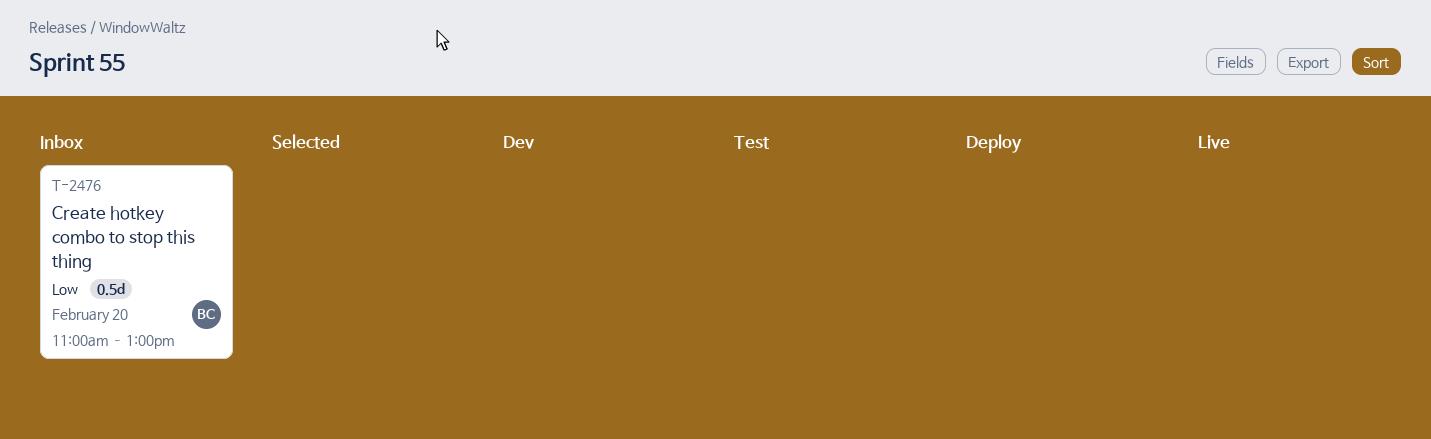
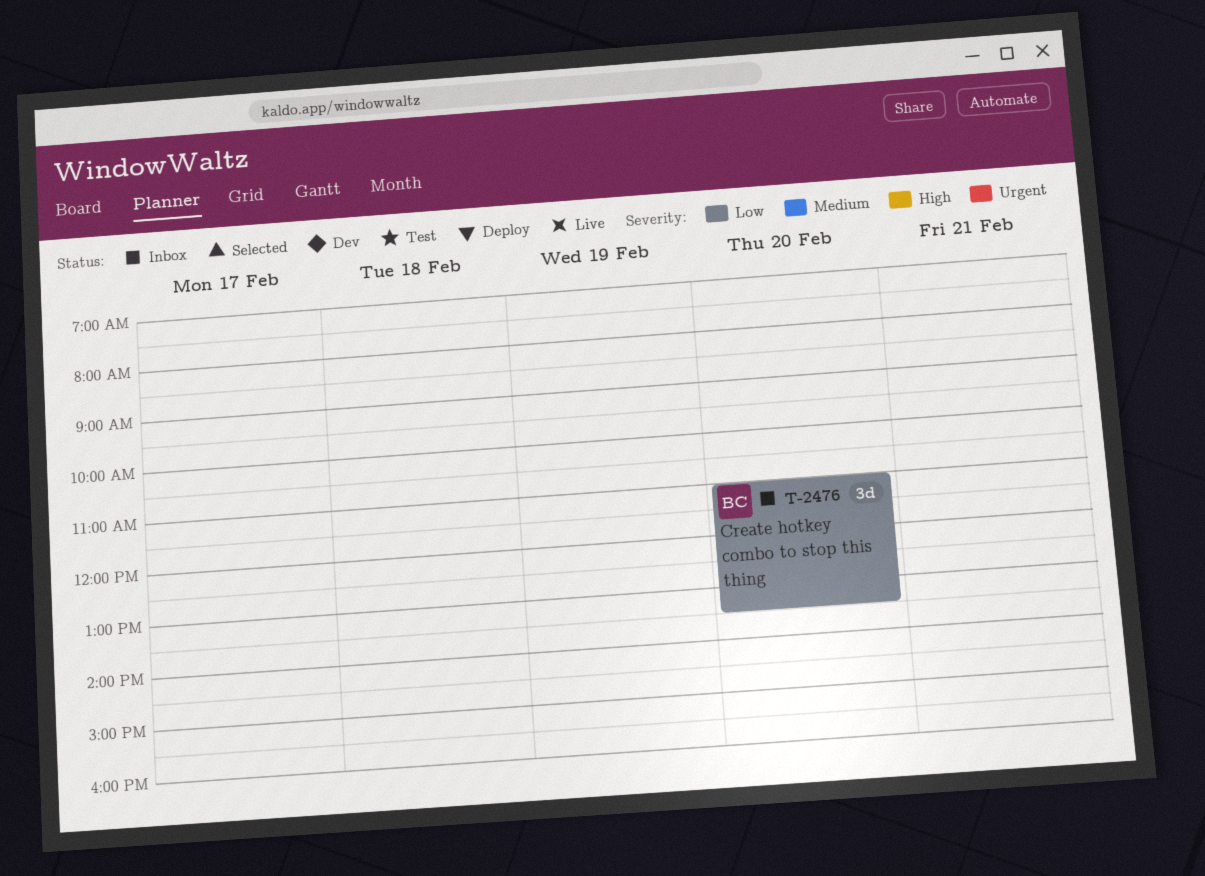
T-2476, estimate: 0.5d -> 3d
T-2476, ends: 13:00 -> 13:30

